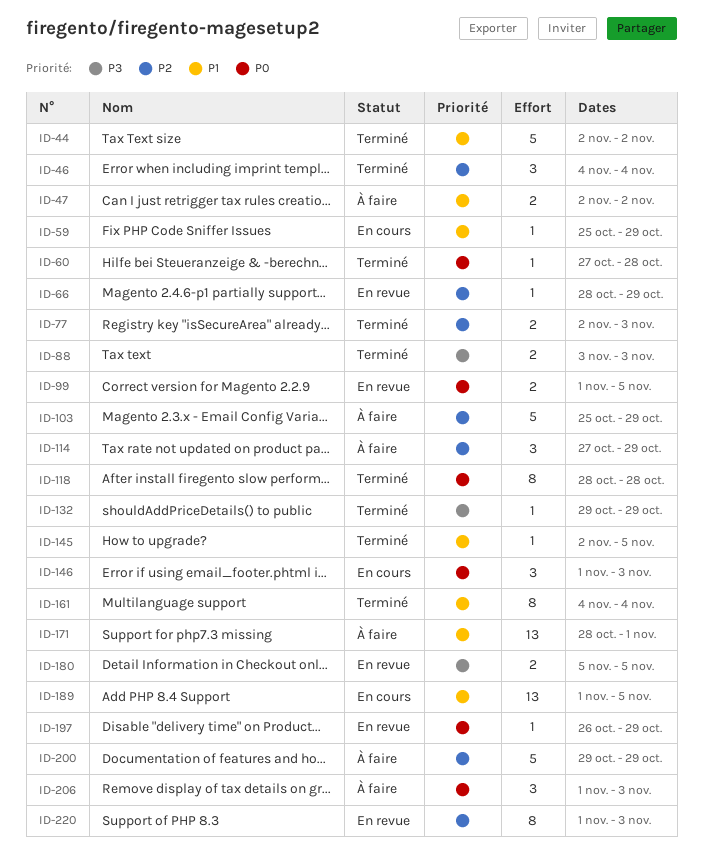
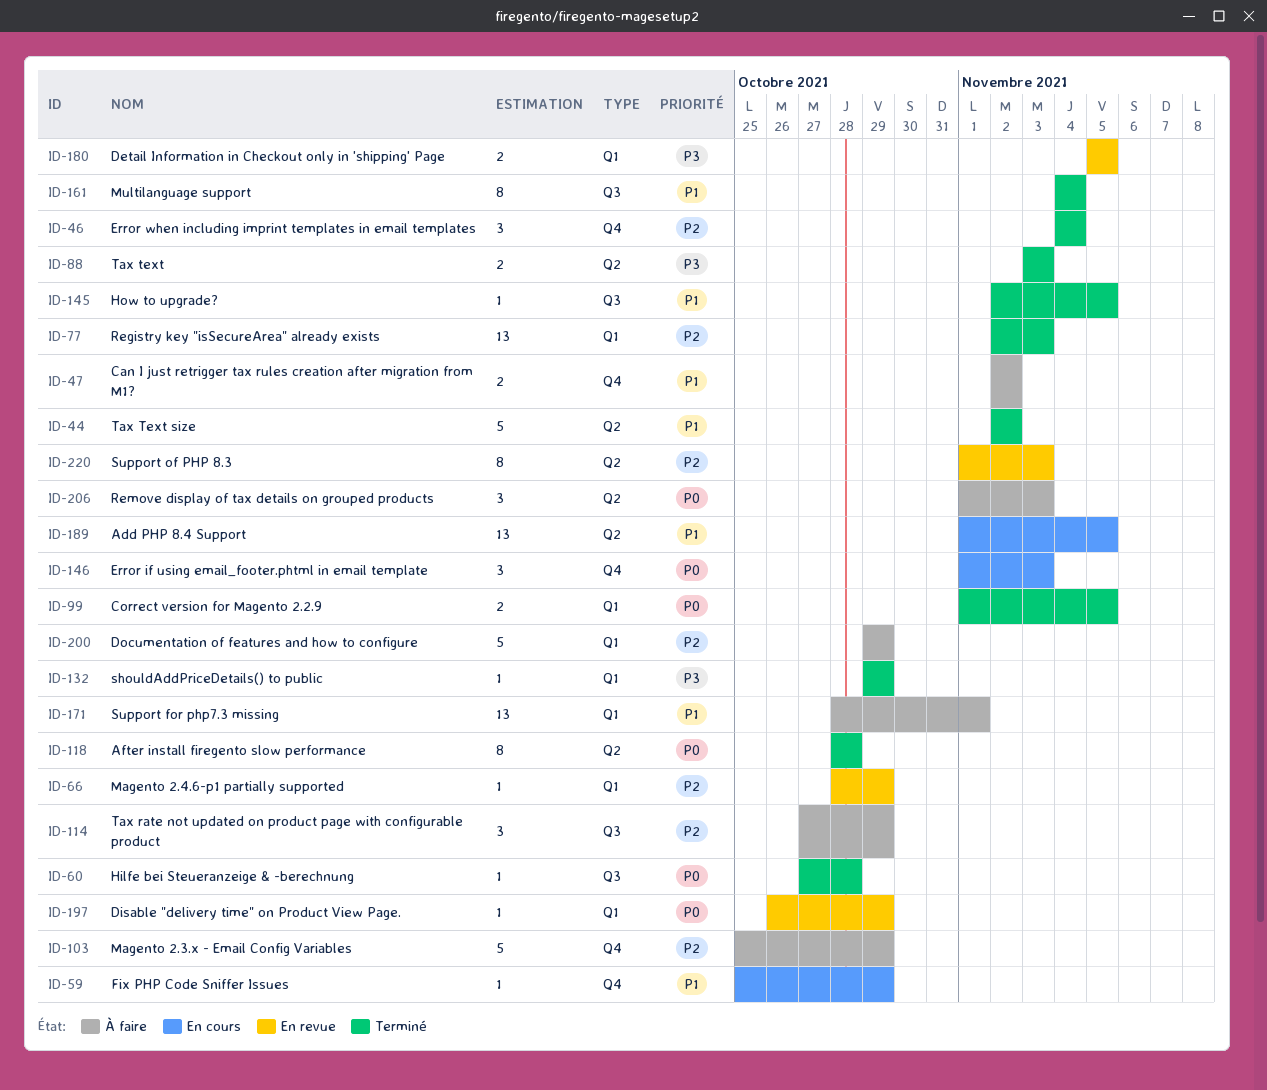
ID-77, estimate: 2 -> 13
ID-99, status: En revue -> Terminé

